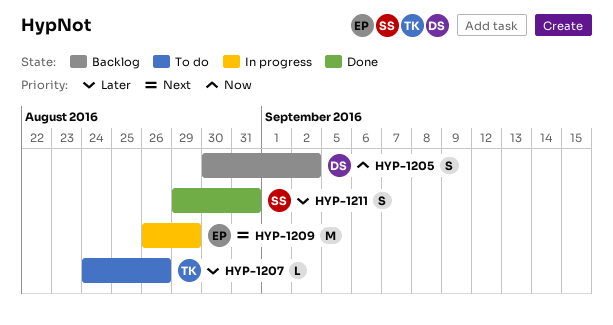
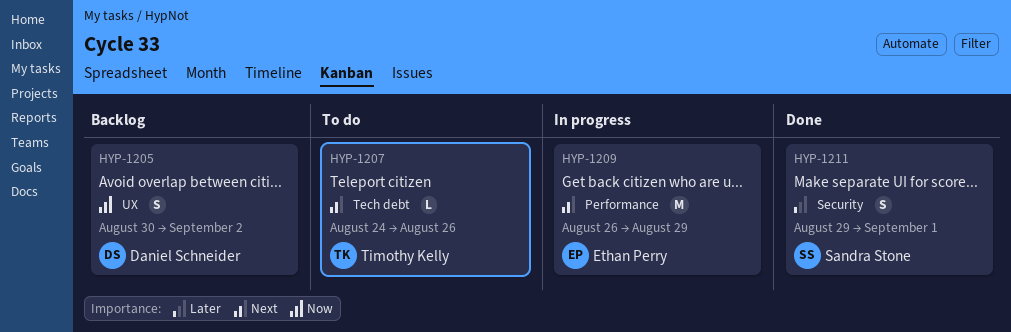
HYP-1207, priority: Later -> Next
HYP-1211, due: Aug 31 -> Sep 1

